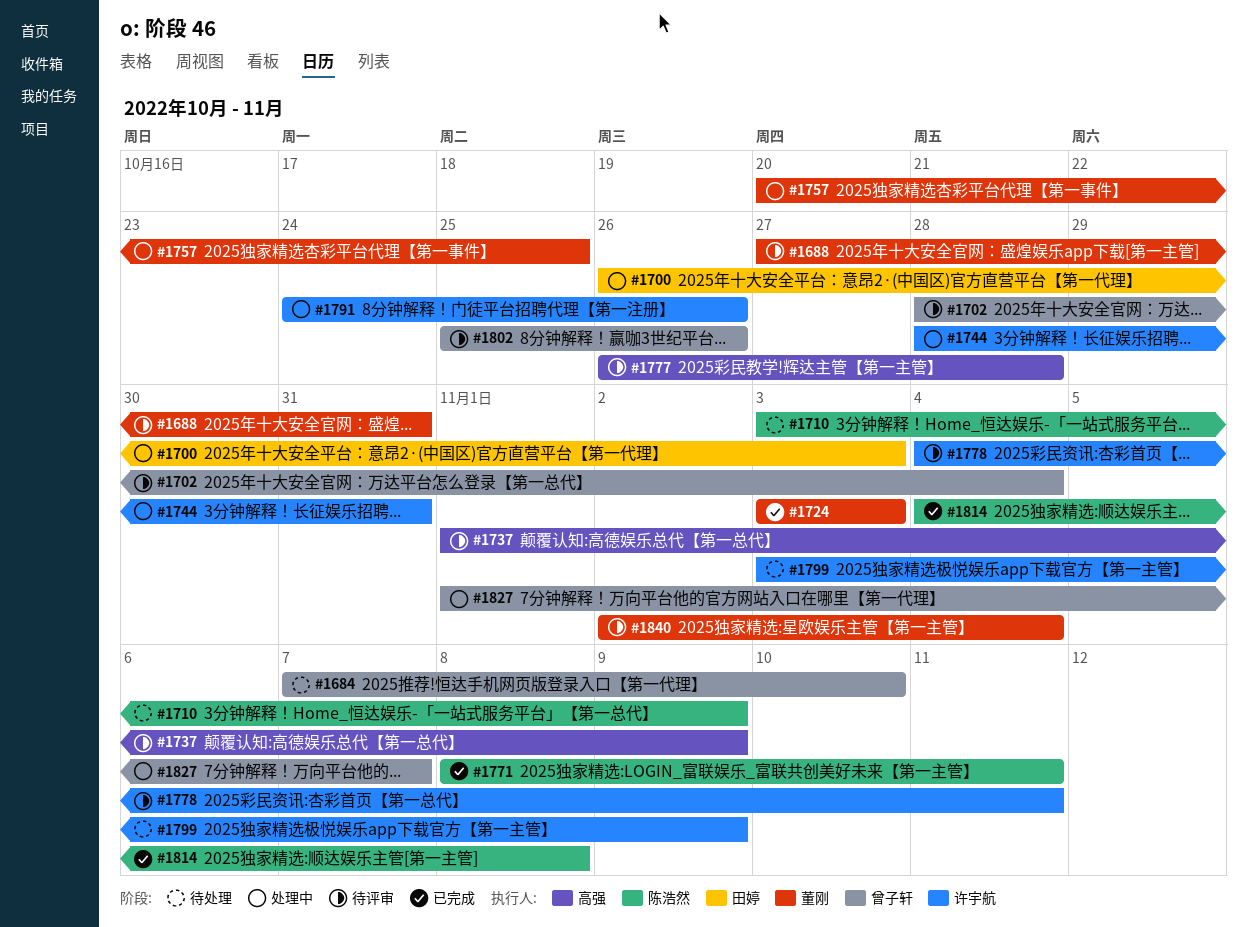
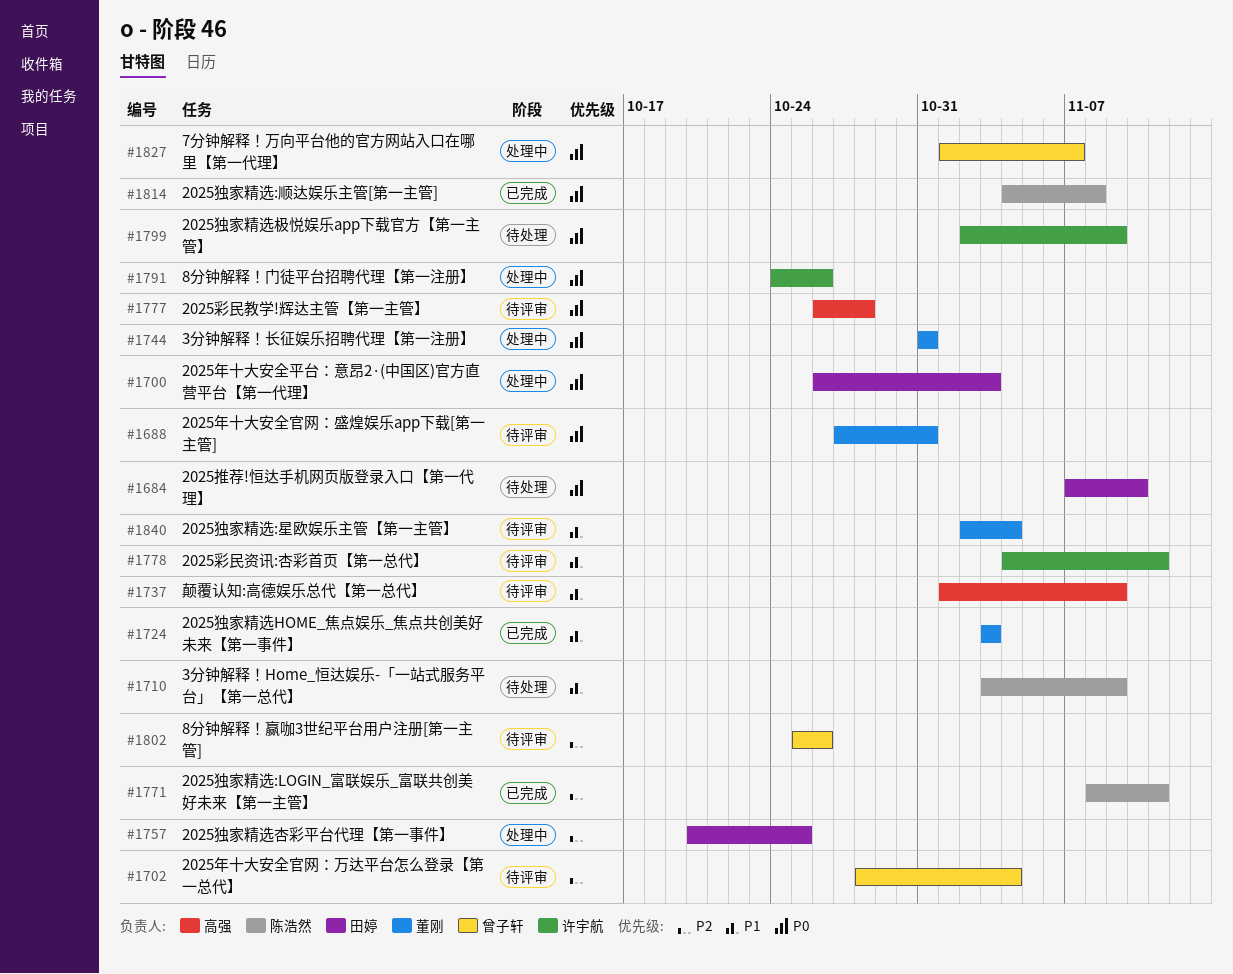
#1684, owner: 曾子轩 -> 田婷
#1744, owner: 许宇航 -> 董刚
#1744, start: Oct 28 -> Oct 31
#1757, owner: 董刚 -> 田婷
#1799, start: Nov 3 -> Nov 2

